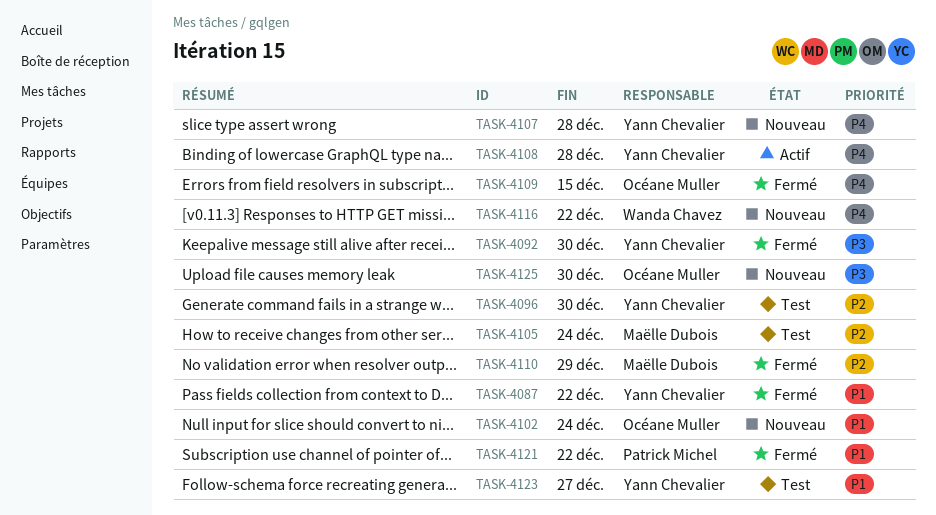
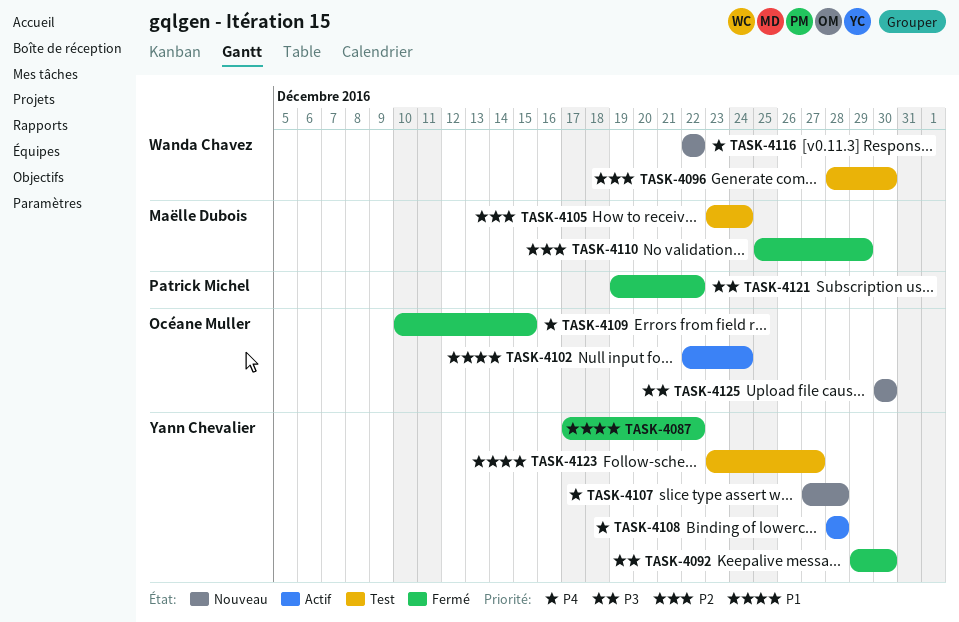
TASK-4096, owner: Yann Chevalier -> Wanda Chavez
TASK-4102, status: Nouveau -> Actif
TASK-4121, priority: P1 -> P3

